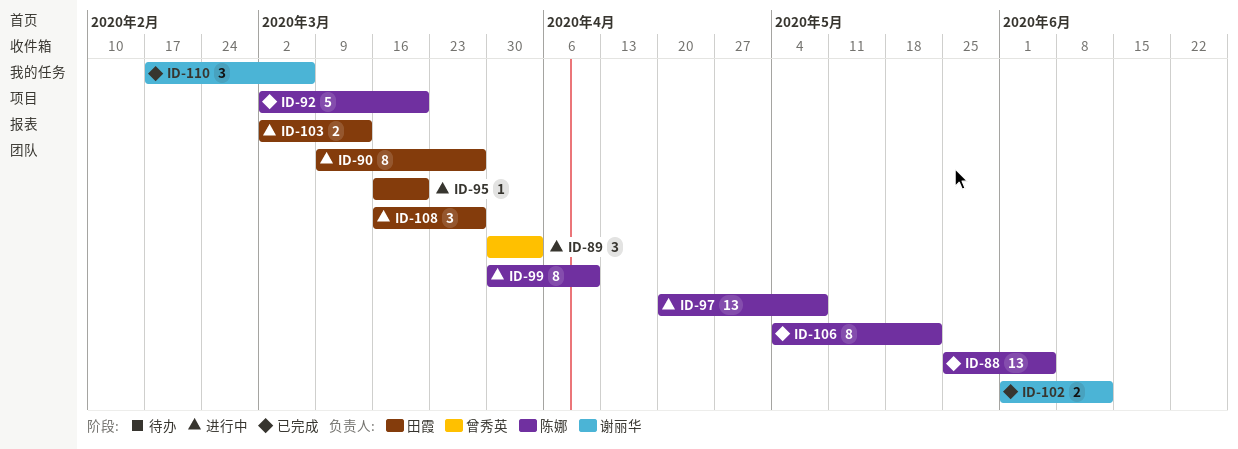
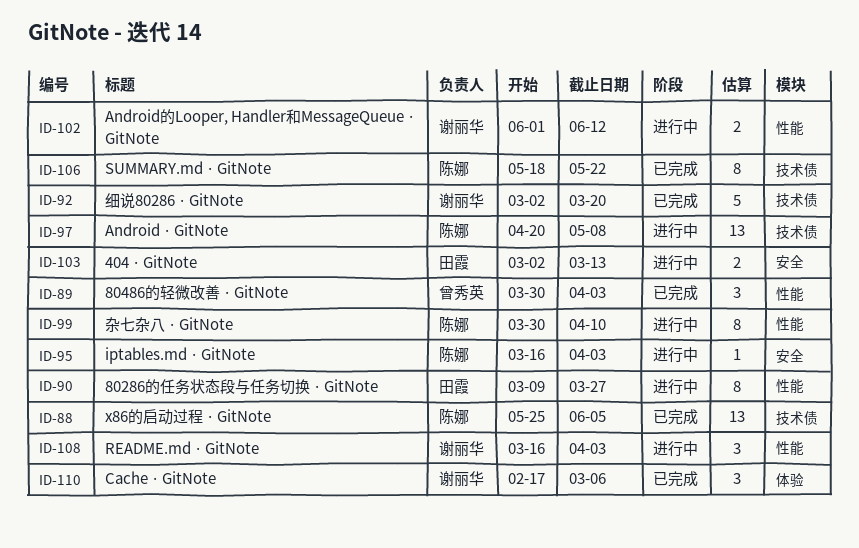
ID-89, status: 进行中 -> 已完成
ID-92, owner: 陈娜 -> 谢丽华
ID-95, owner: 田霞 -> 陈娜
ID-95, due: Mar 20 -> Apr 3
ID-102, status: 已完成 -> 进行中
ID-106, start: May 4 -> May 18
ID-108, owner: 田霞 -> 谢丽华
ID-108, due: Mar 27 -> Apr 3

